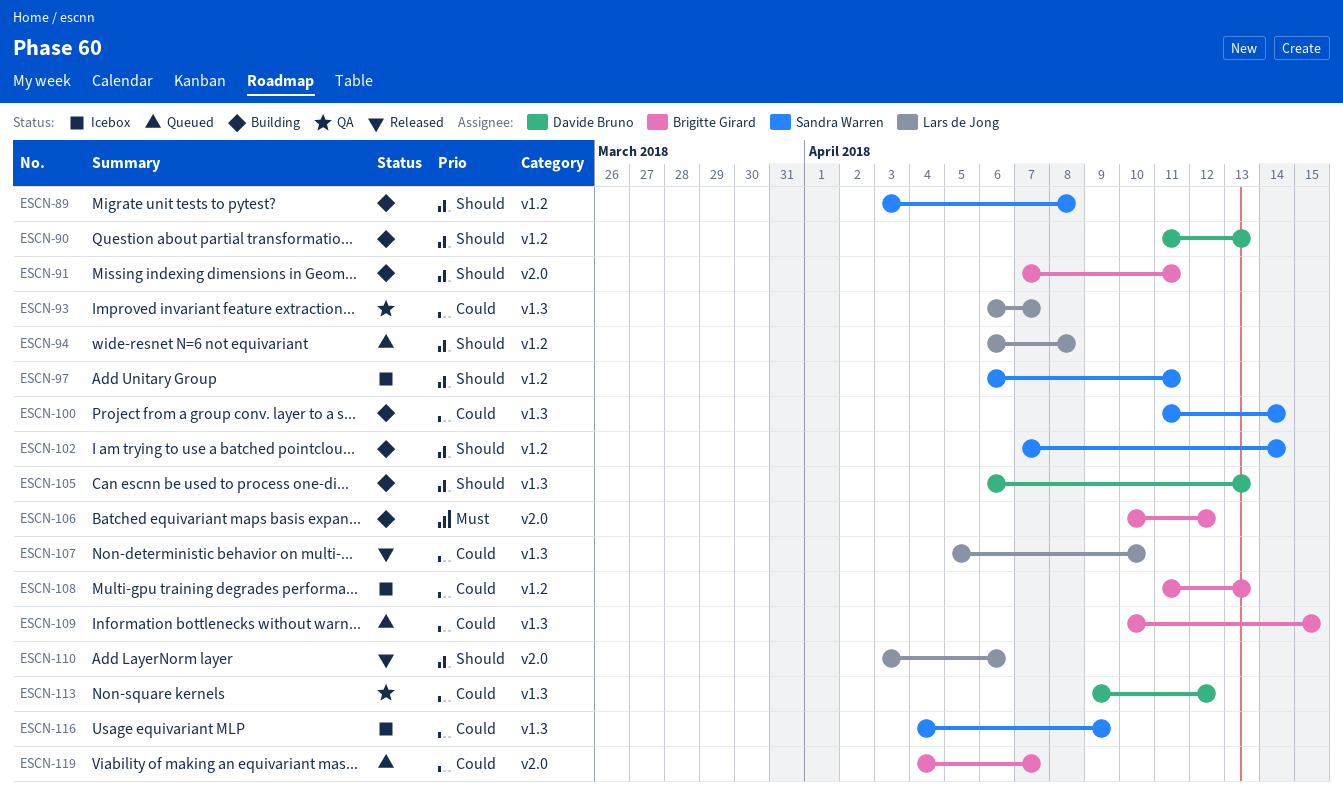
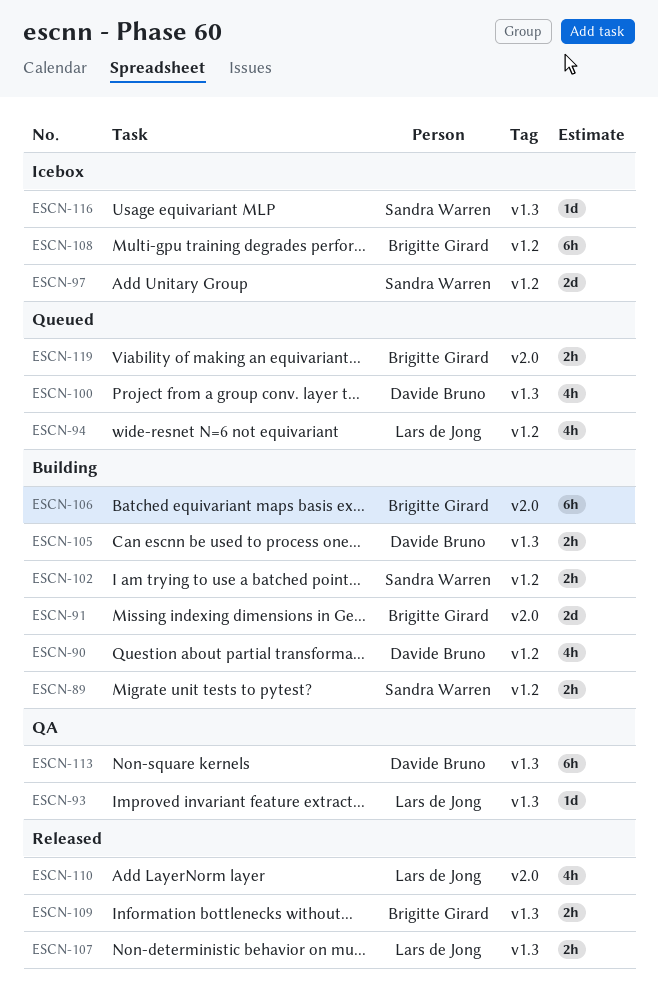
ESCN-100, status: Building -> Queued
ESCN-100, owner: Sandra Warren -> Davide Bruno
ESCN-109, status: Queued -> Released

